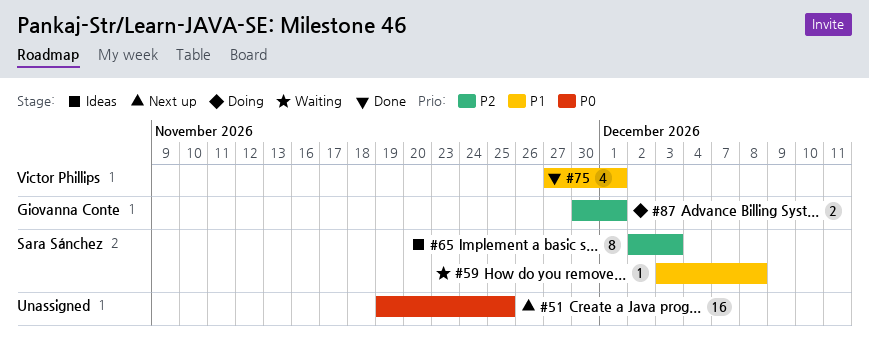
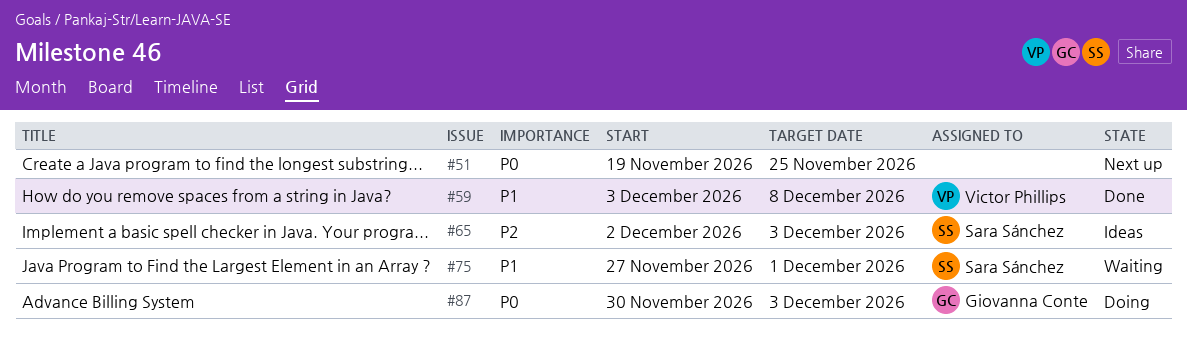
#59, status: Waiting -> Done
#59, owner: Sara Sánchez -> Victor Phillips
#75, status: Done -> Waiting
#75, owner: Victor Phillips -> Sara Sánchez
#87, priority: P2 -> P0
#87, due: Dec 1 -> Dec 3

